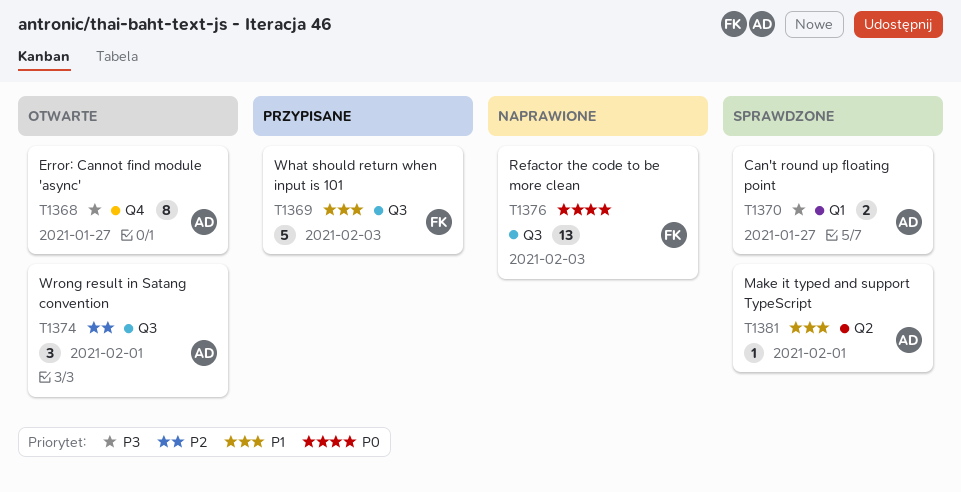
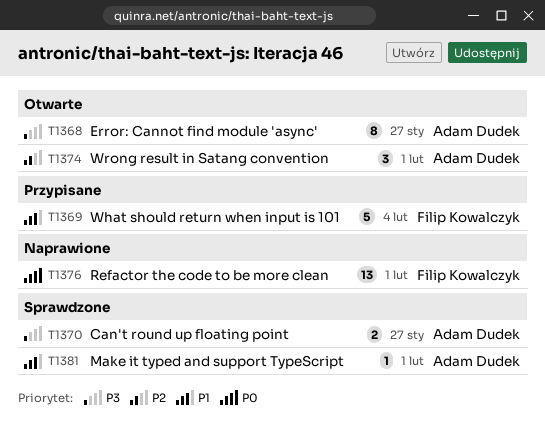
T1369, due: Feb 3 -> Feb 4
T1376, due: Feb 3 -> Feb 1

